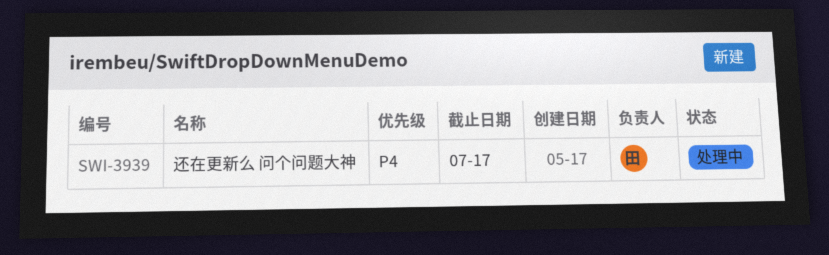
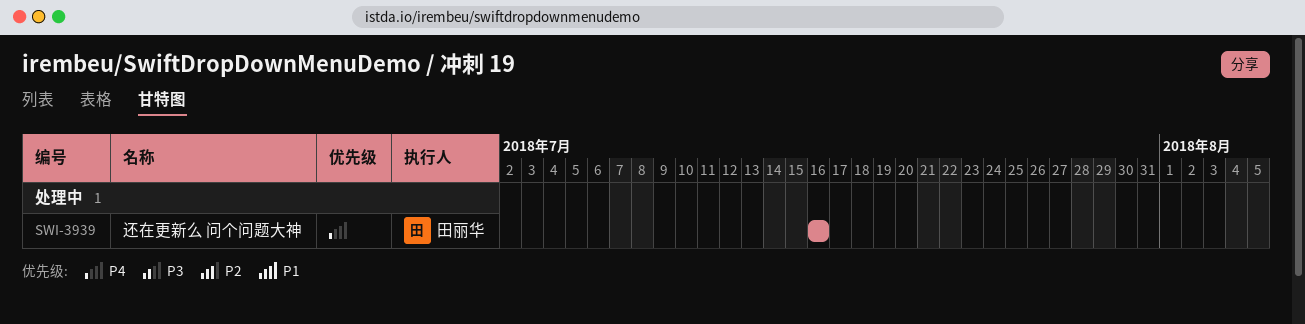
SWI-3939, due: Jul 17 -> Jul 16

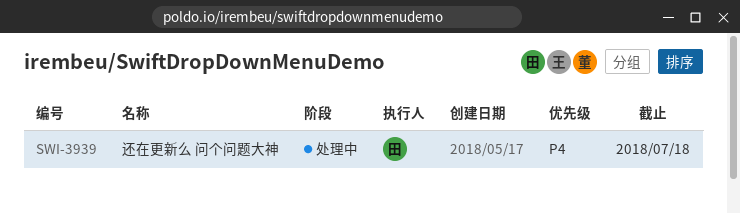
SWI-3939, due: Jul 16 -> Jul 18

